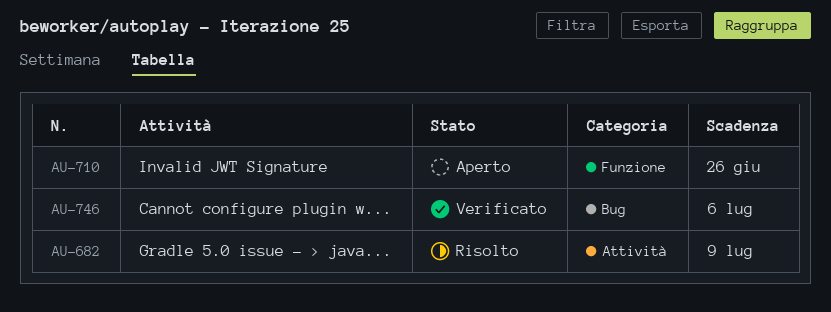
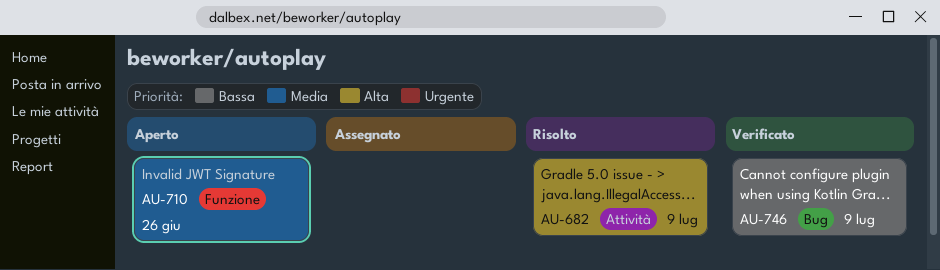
AU-746, due: Jul 6 -> Jul 9

